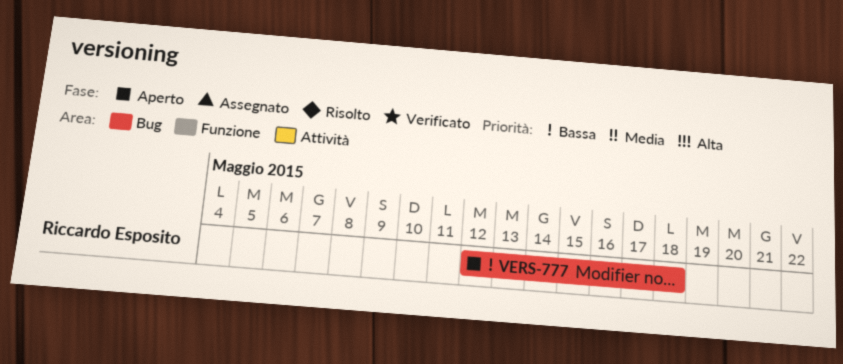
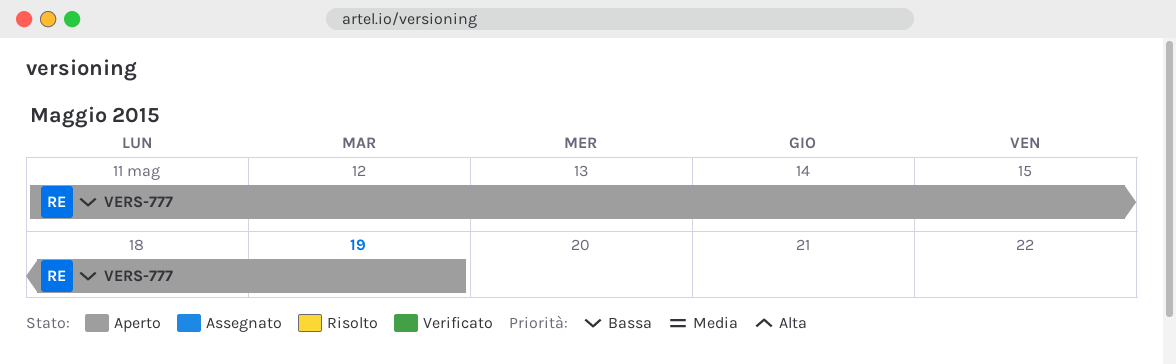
VERS-777, start: May 12 -> May 11
VERS-777, due: May 18 -> May 19

